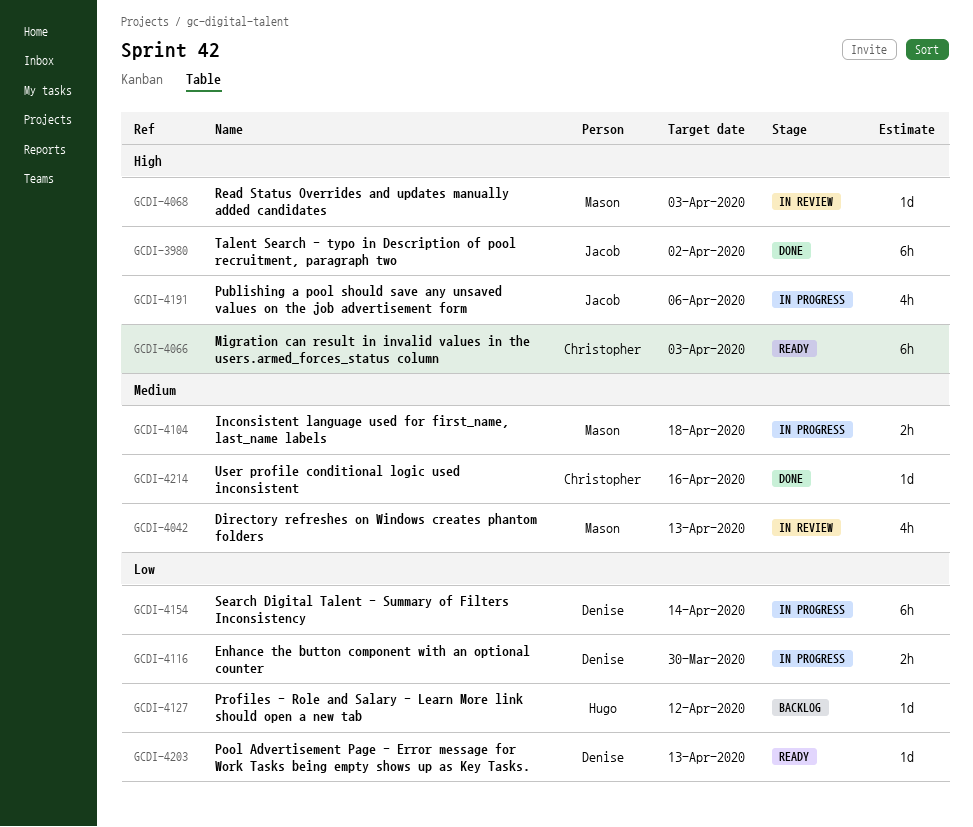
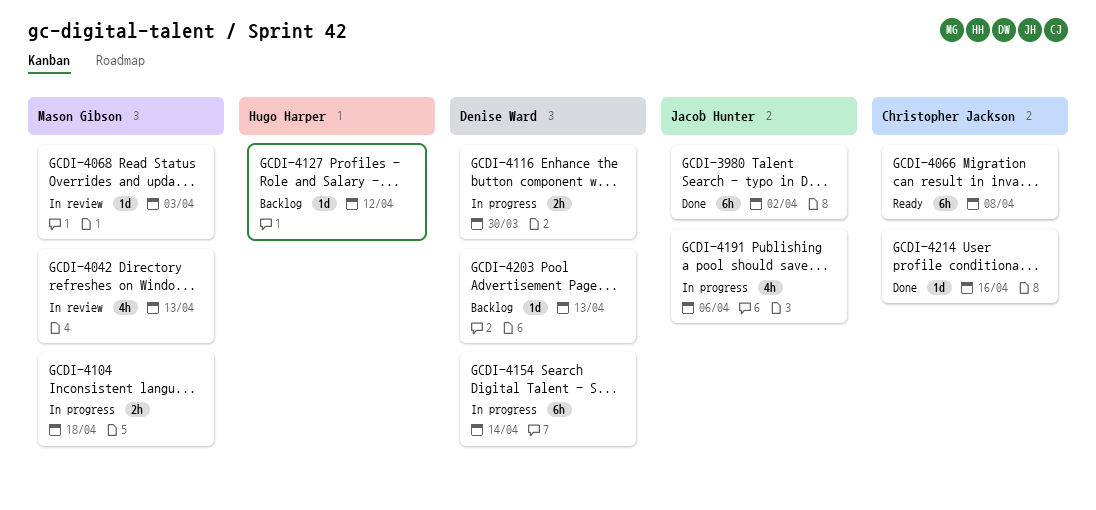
GCDI-4066, due: Apr 3 -> Apr 8
GCDI-4203, status: Ready -> Backlog

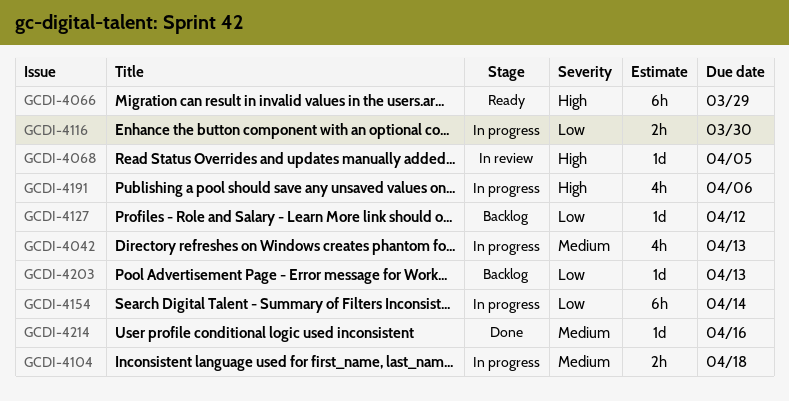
GCDI-3980: present -> none
GCDI-4042, status: In review -> In progress
GCDI-4066, due: Apr 8 -> Mar 29
GCDI-4068, due: Apr 3 -> Apr 5

